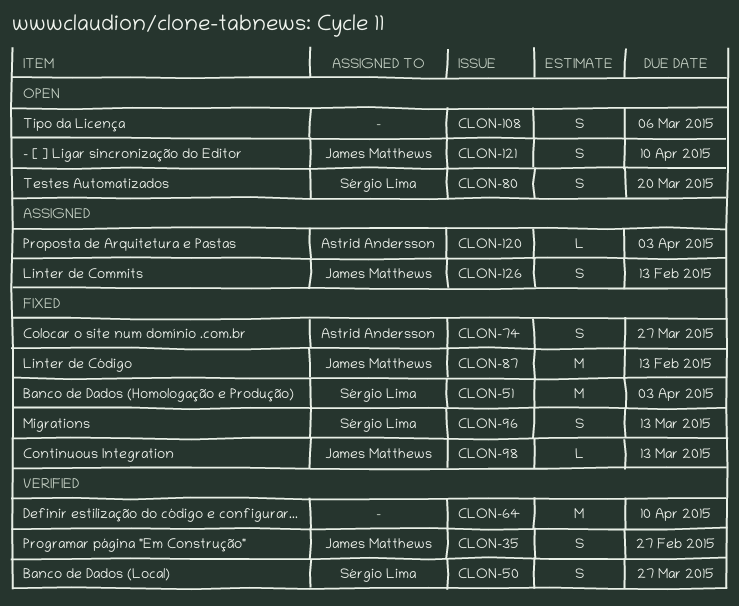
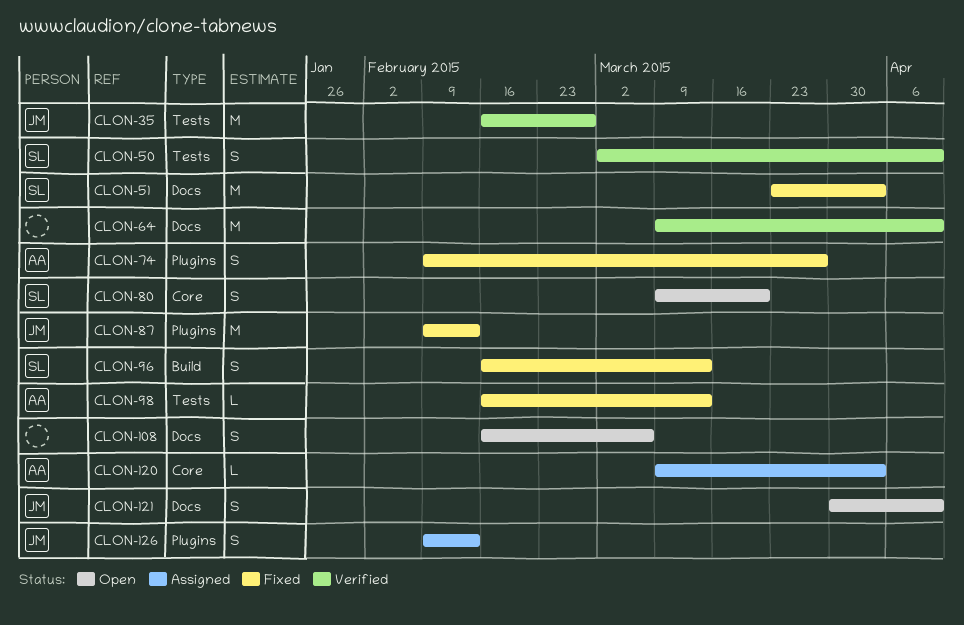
CLON-35, estimate: S -> M
CLON-50, due: Mar 27 -> Apr 10
CLON-98, owner: James Matthews -> Astrid Andersson

